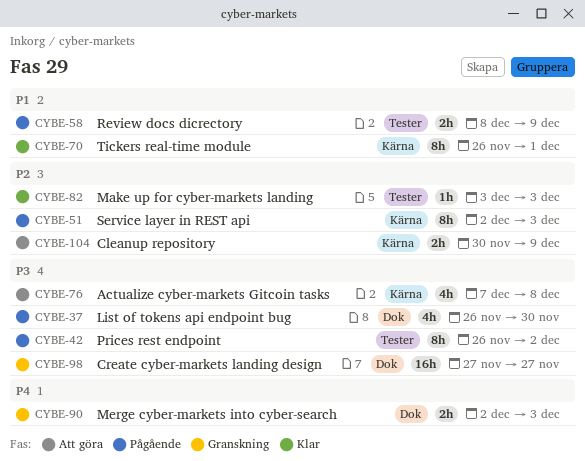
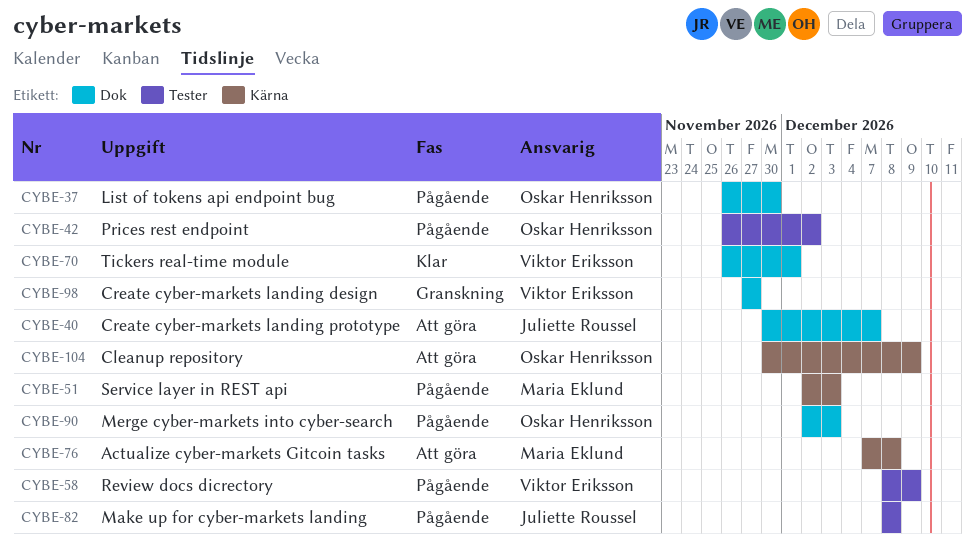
CYBE-40: none -> present
CYBE-70, label: Kärna -> Dok
CYBE-82, status: Klar -> Pågående
CYBE-82, start: Dec 3 -> Dec 8
CYBE-82, due: Dec 3 -> Dec 8
CYBE-90, status: Granskning -> Pågående

